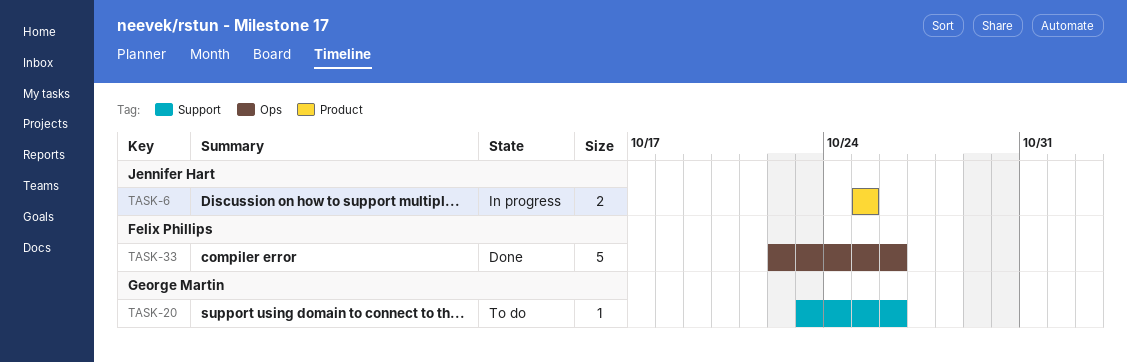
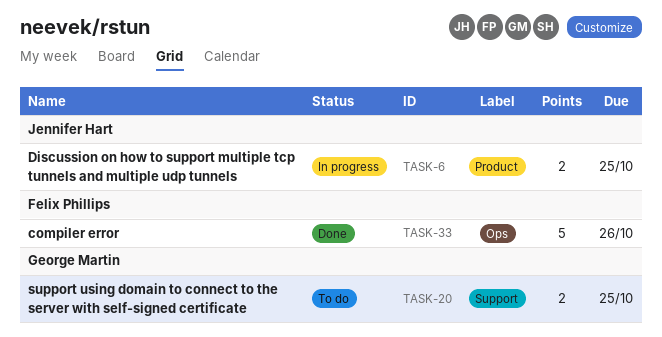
TASK-20, estimate: 1 -> 2
TASK-20, due: Oct 26 -> Oct 25

